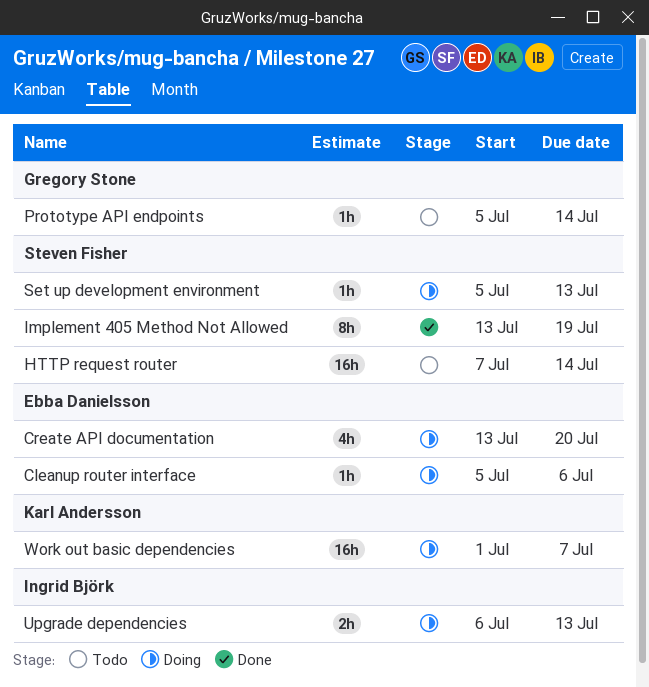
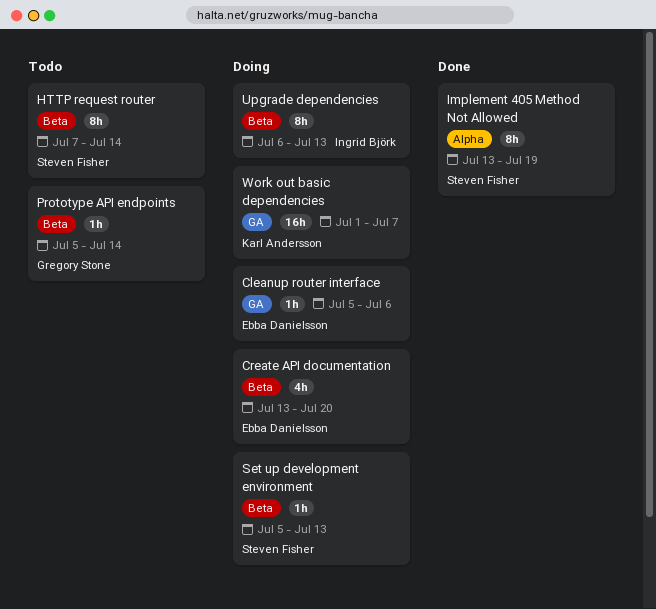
HTTP request router, estimate: 16h -> 8h
Upgrade dependencies, estimate: 2h -> 8h

